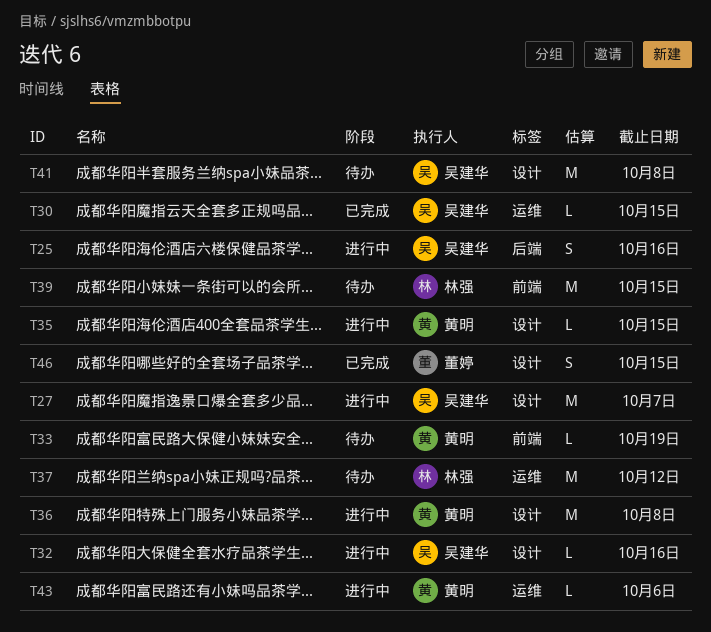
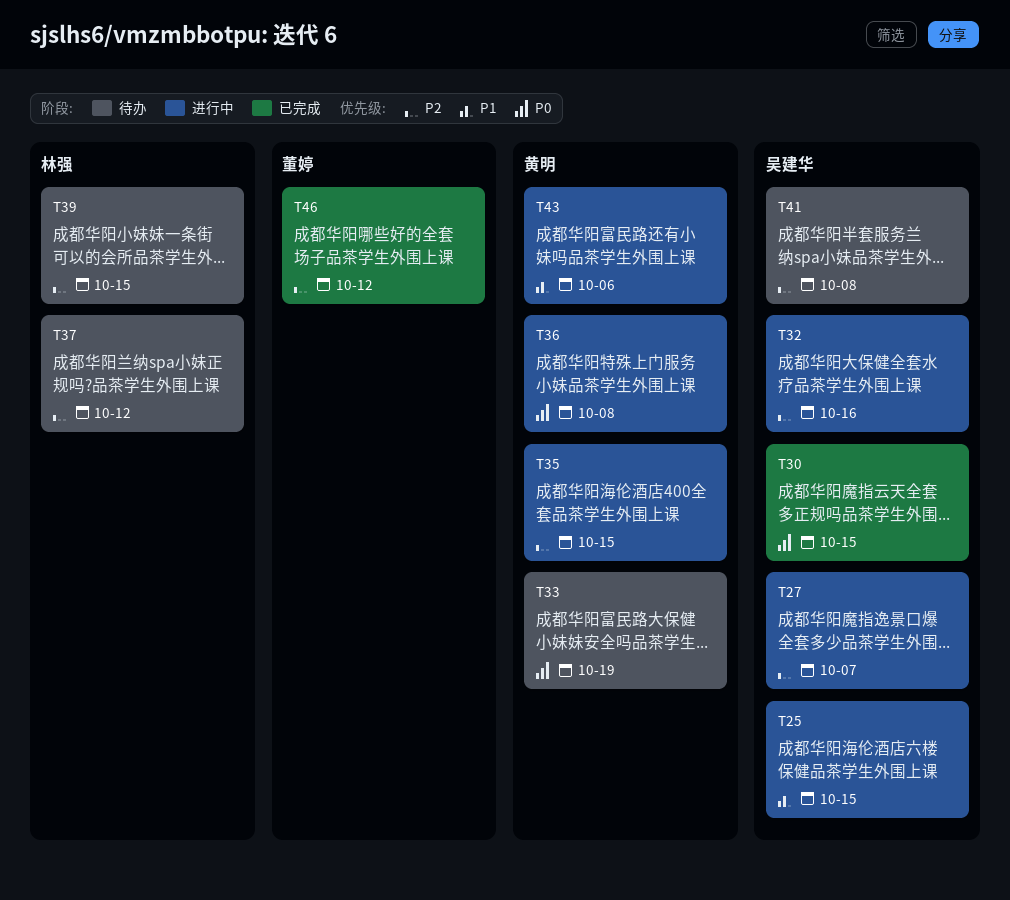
T25, due: Oct 16 -> Oct 15
T46, due: Oct 15 -> Oct 12

